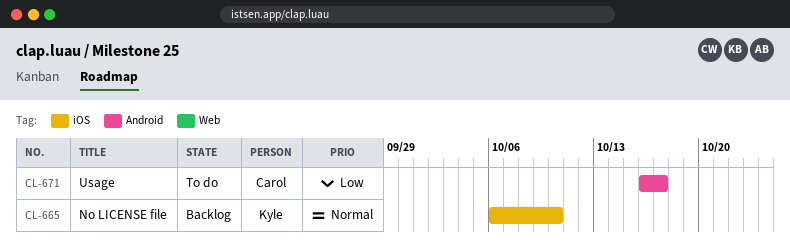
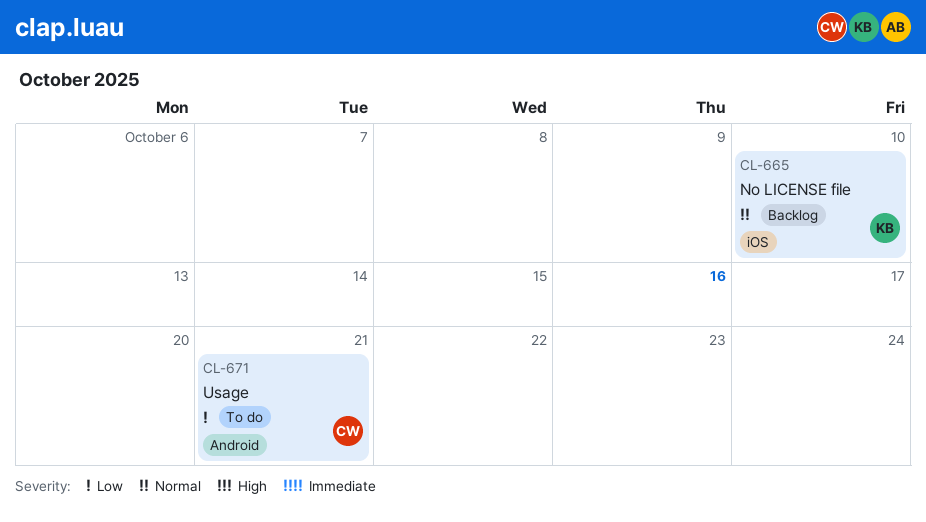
CL-671, due: Oct 17 -> Oct 21

